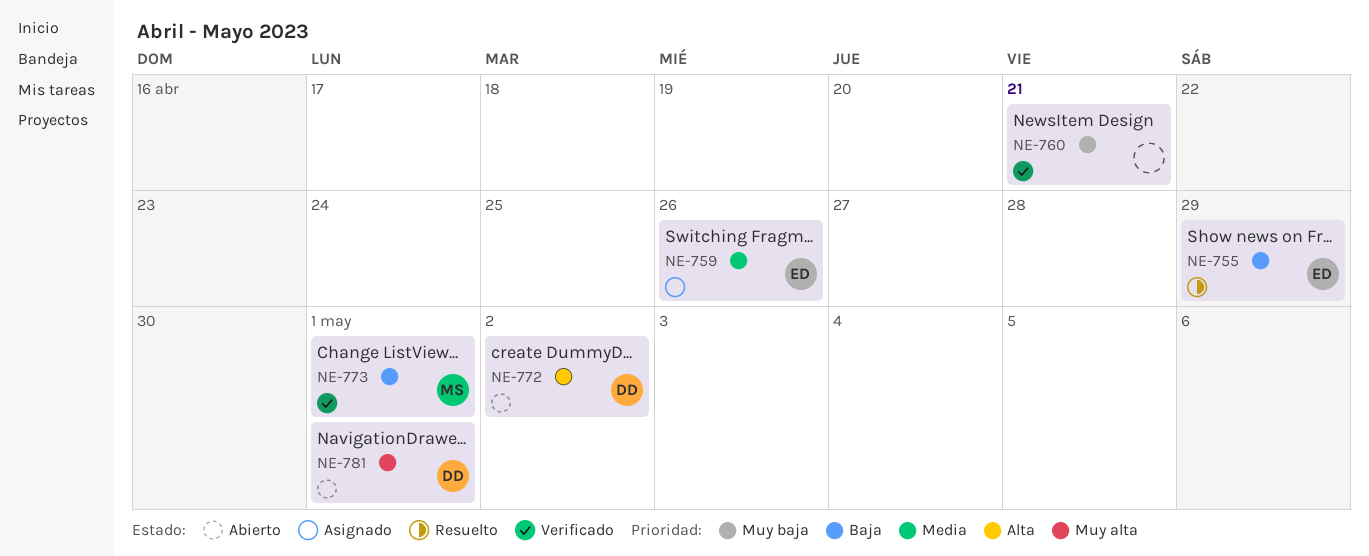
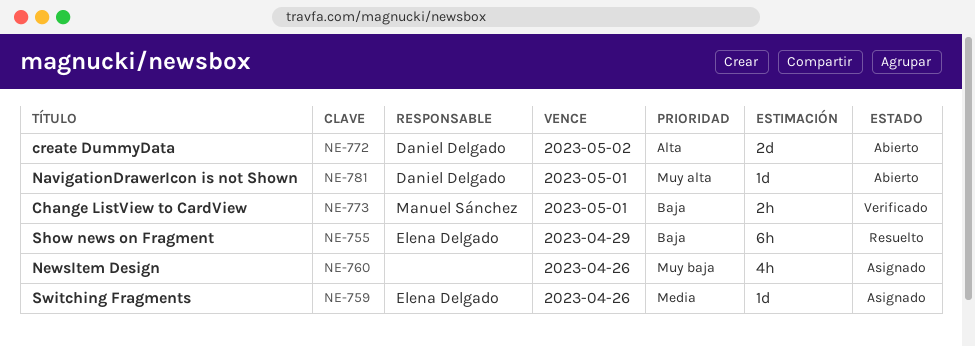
NE-760, status: Verificado -> Asignado
NE-760, due: Apr 21 -> Apr 26

